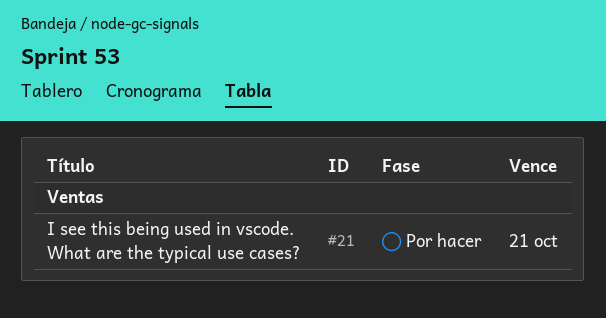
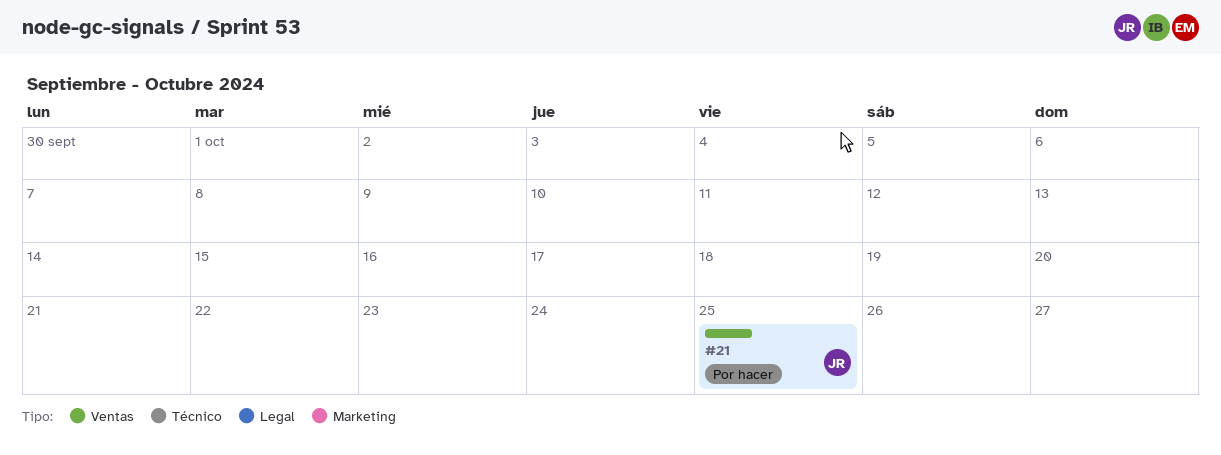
#21, due: Oct 21 -> Oct 25

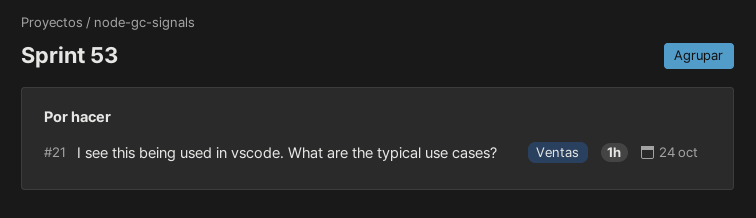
#21, due: Oct 25 -> Oct 24

